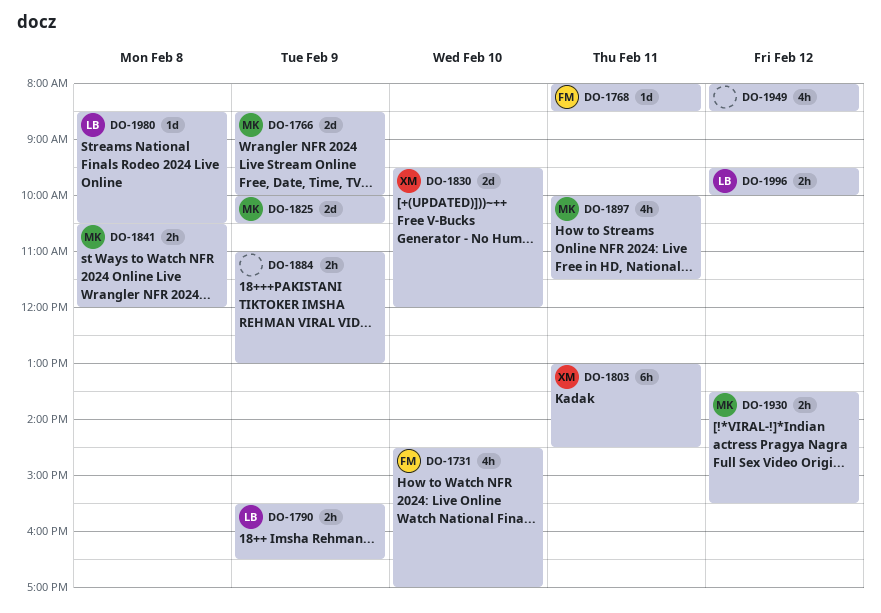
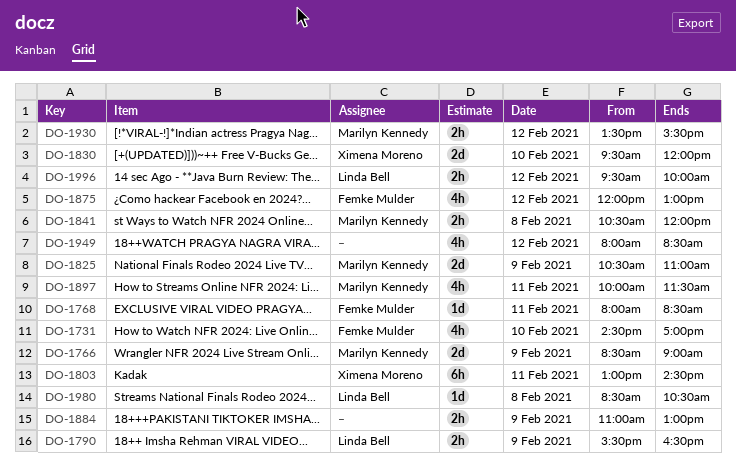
DO-1766, ends: 10:00 -> 09:00
DO-1825, begins: 10:00 -> 10:30
DO-1825, ends: 10:30 -> 11:00
DO-1875: none -> present

